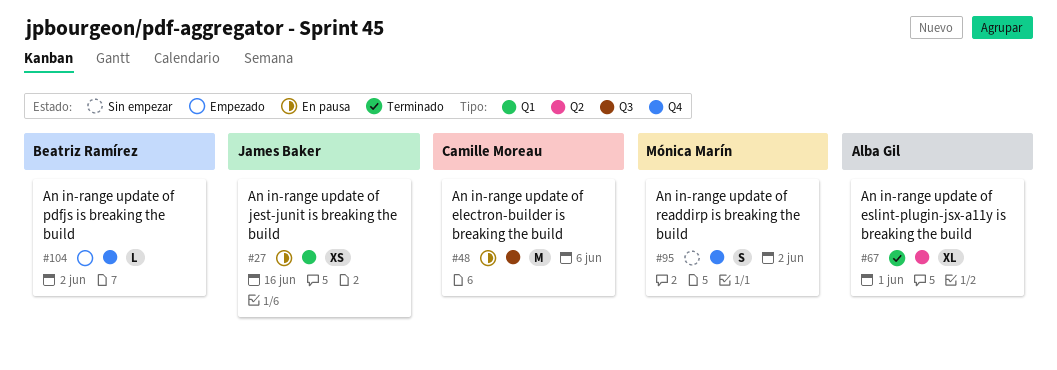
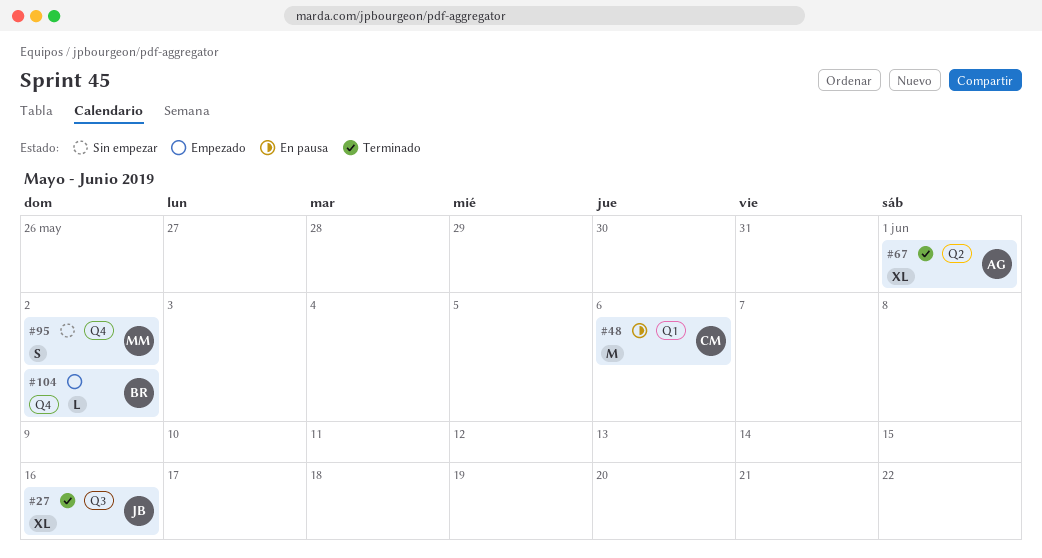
#27, status: En pausa -> Terminado
#27, label: Q1 -> Q3
#27, estimate: XS -> XL
#48, label: Q3 -> Q1

